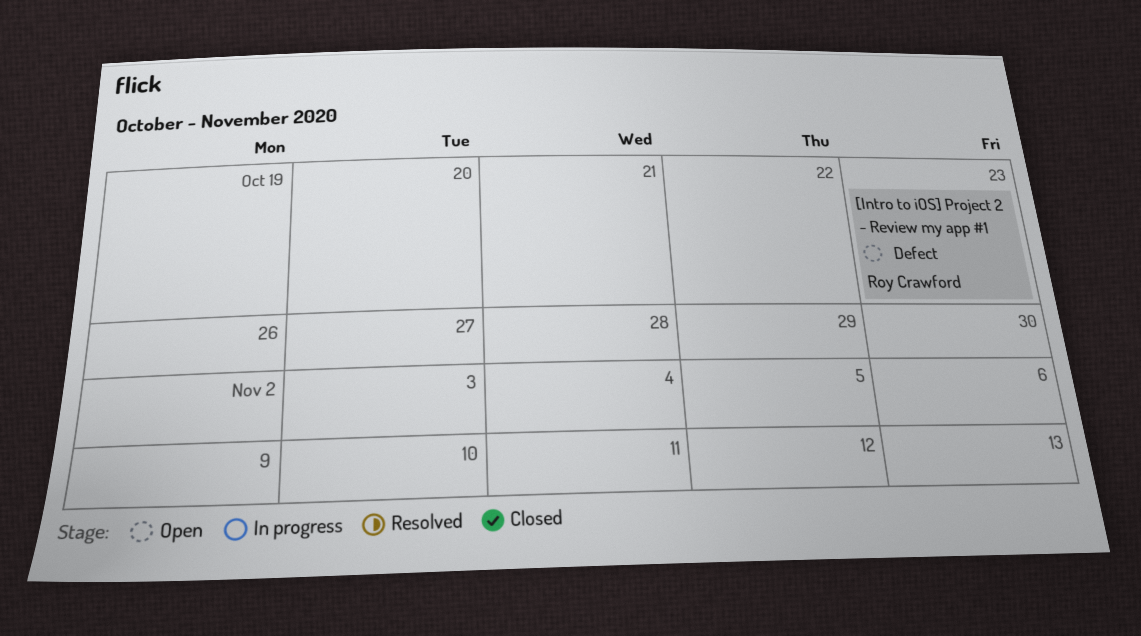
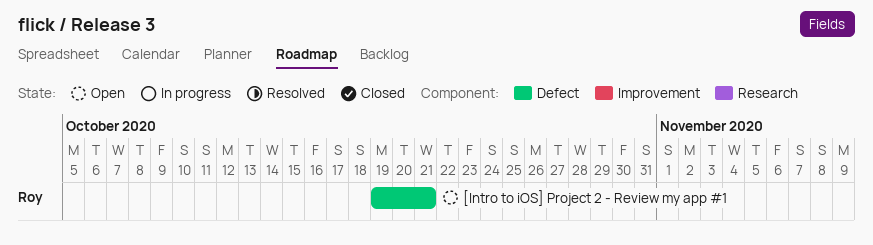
[Intro to iOS] Project 2 - Review my app #1, due: Oct 23 -> Oct 21

